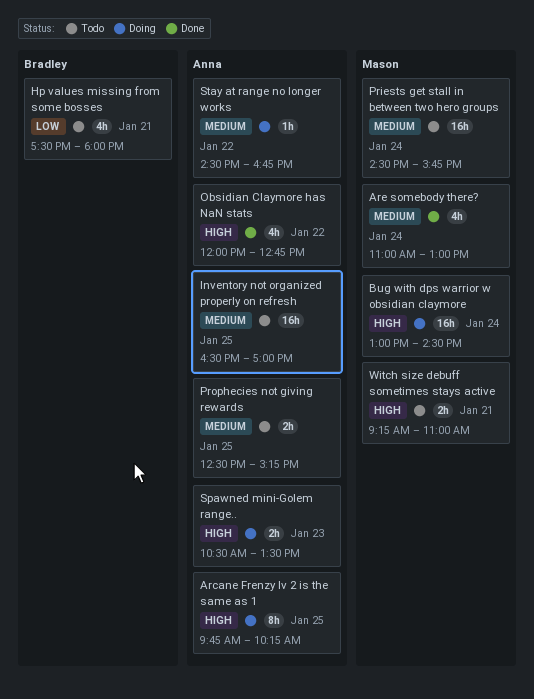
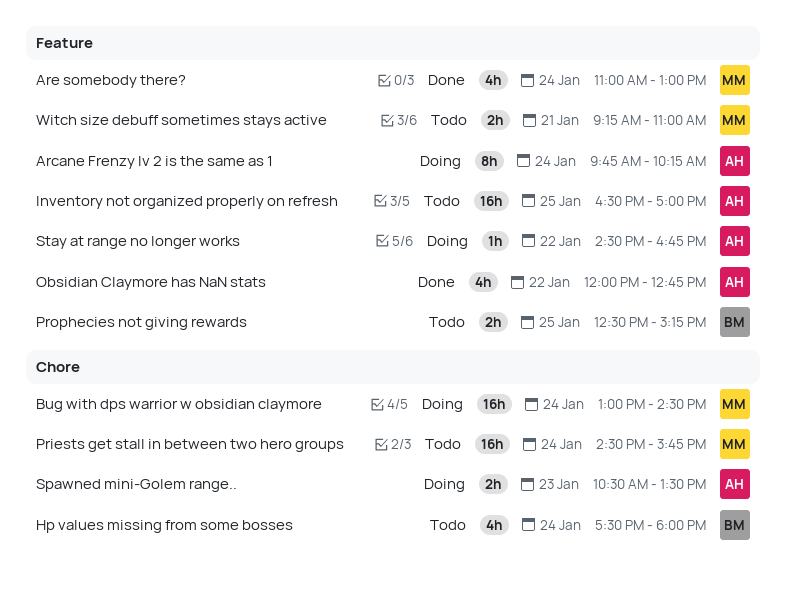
Arcane Frenzy lv 2 is the same as 1, day: Jan 25 -> Jan 24
Hp values missing from some bosses, day: Jan 21 -> Jan 24
Prophecies not giving rewards, owner: Anna -> Bradley

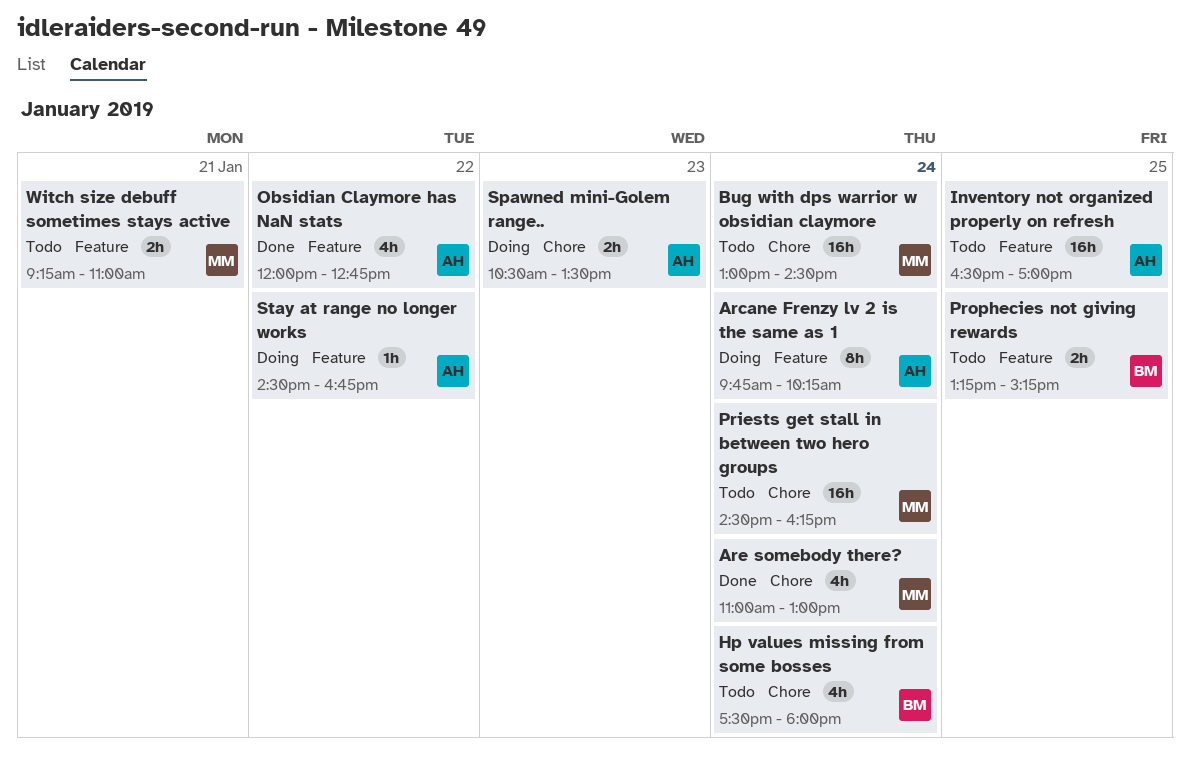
Are somebody there?, label: Feature -> Chore
Bug with dps warrior w obsidian claymore, status: Doing -> Todo
Priests get stall in between two hero groups, ends: 15:45 -> 16:15
Prophecies not giving rewards, begins: 12:30 -> 13:15

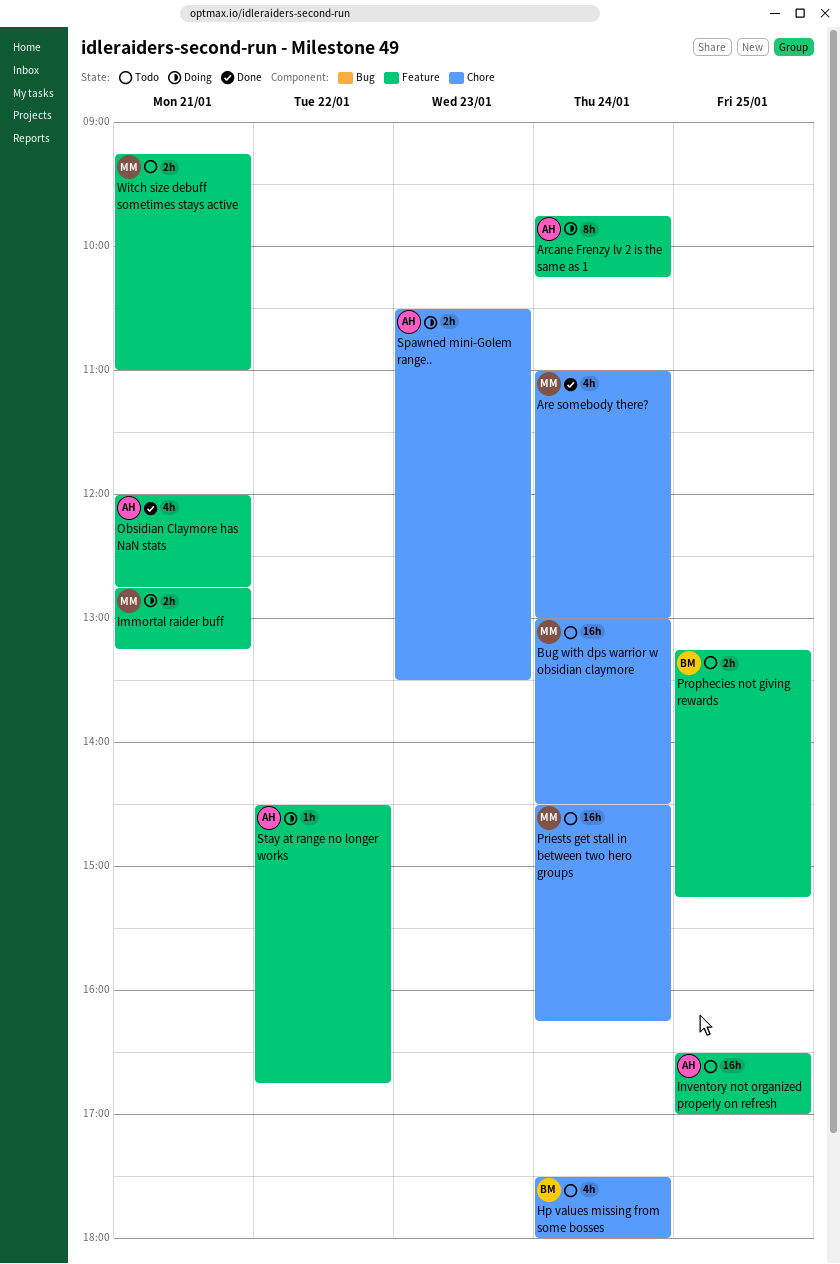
Immortal raider buff: none -> present
Obsidian Claymore has NaN stats, day: Jan 22 -> Jan 21

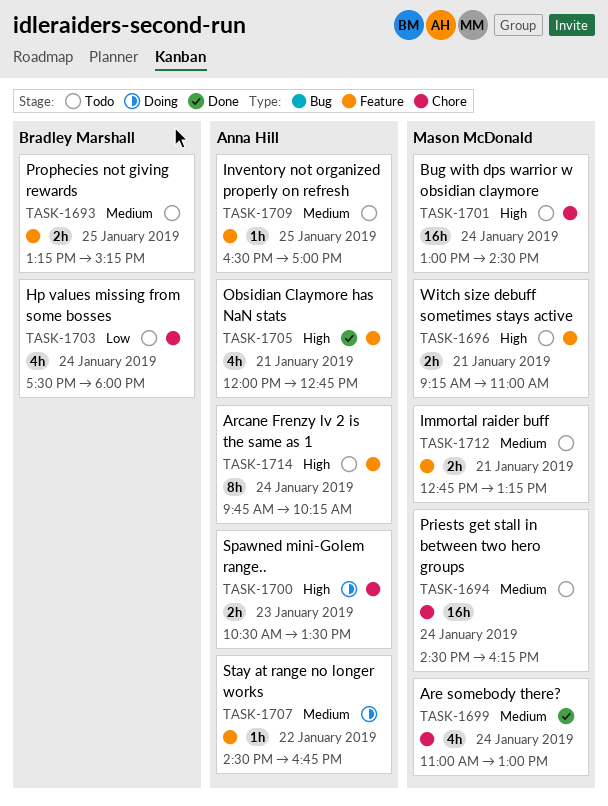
Arcane Frenzy lv 2 is the same as 1, status: Doing -> Todo
Immortal raider buff, status: Doing -> Todo
Inventory not organized properly on refresh, estimate: 16h -> 1h

